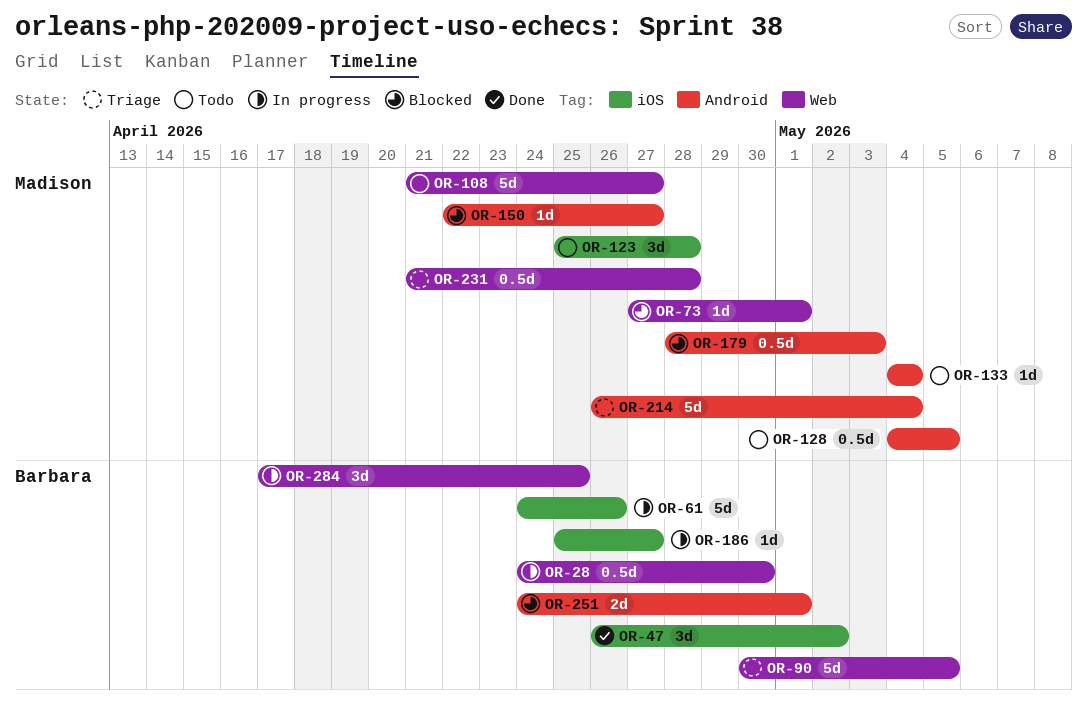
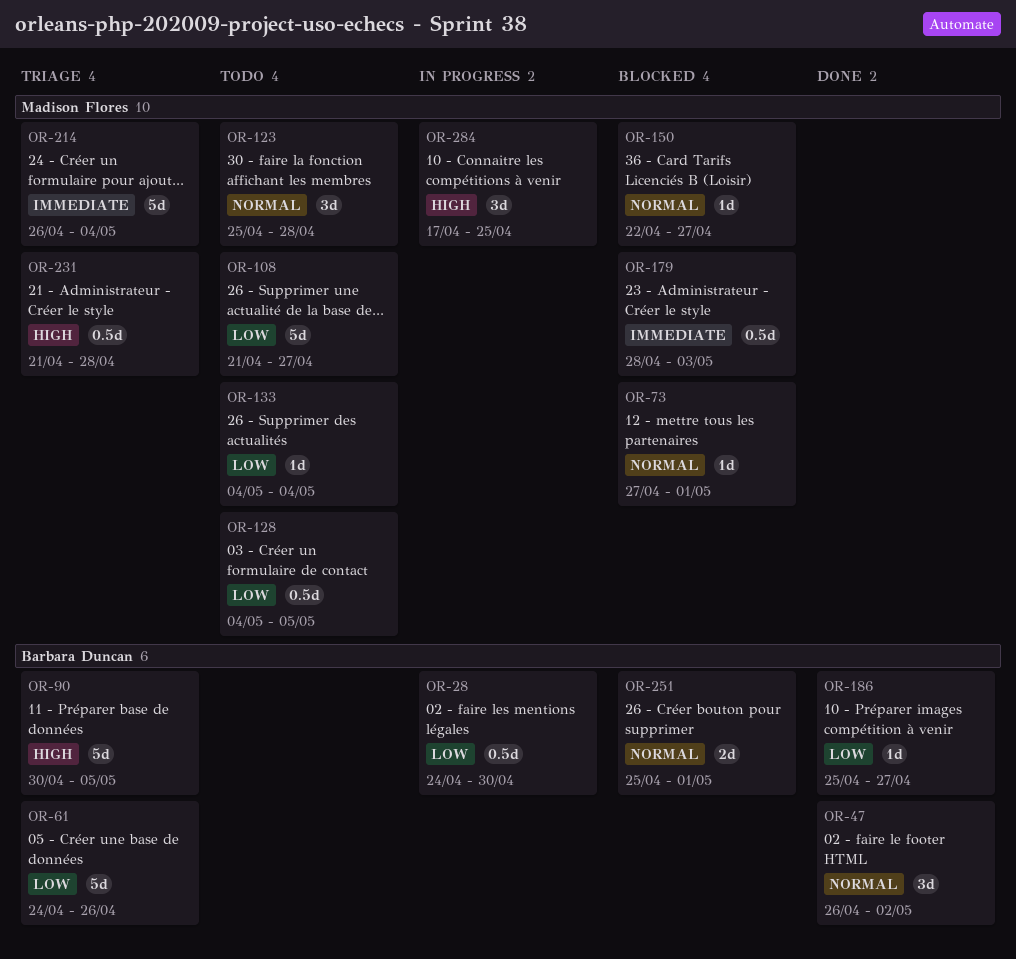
OR-61, status: In progress -> Triage
OR-186, status: In progress -> Done
OR-251, start: Apr 24 -> Apr 25
OR-284, owner: Barbara Duncan -> Madison Flores

